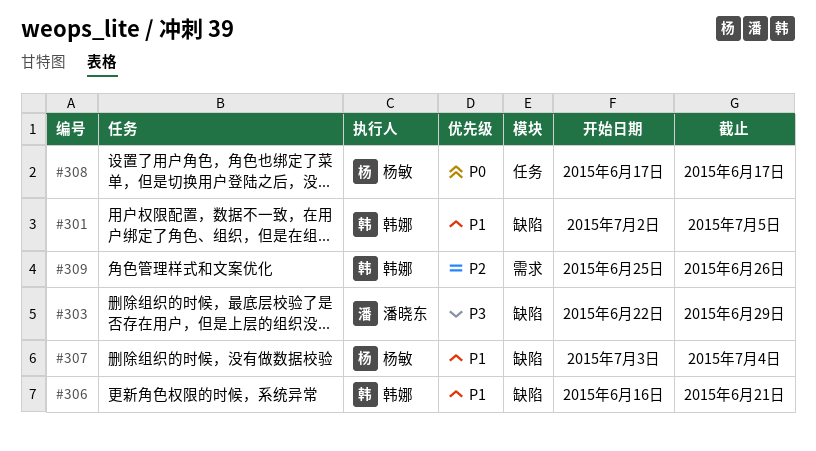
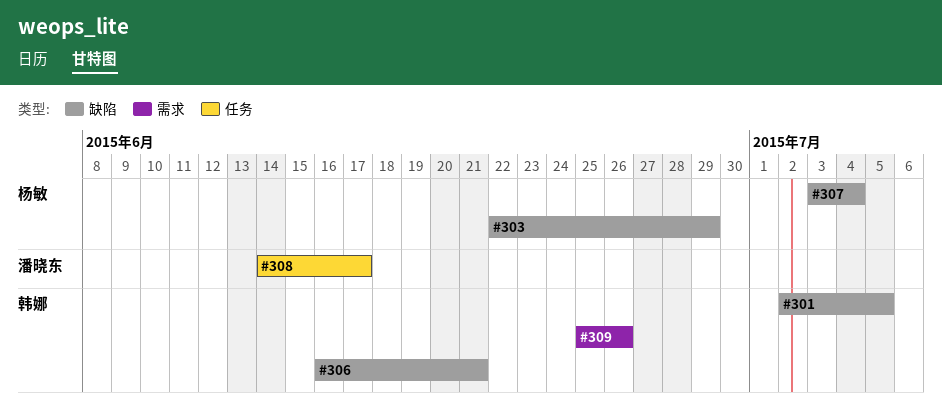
#303, owner: 潘晓东 -> 杨敏
#308, owner: 杨敏 -> 潘晓东
#308, start: Jun 17 -> Jun 14

